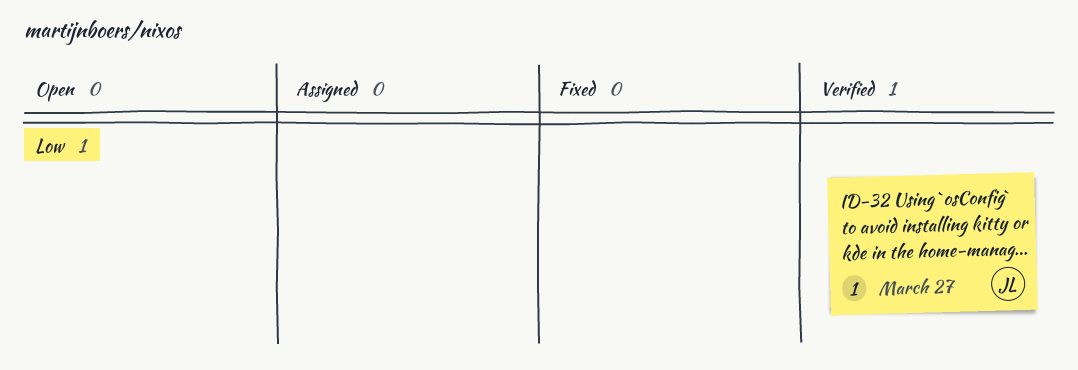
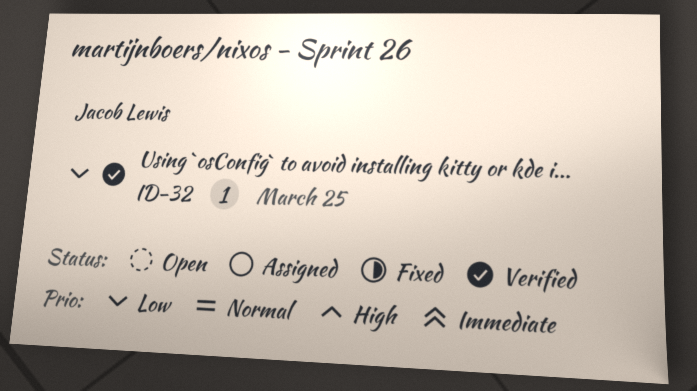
ID-32, due: Mar 27 -> Mar 25

